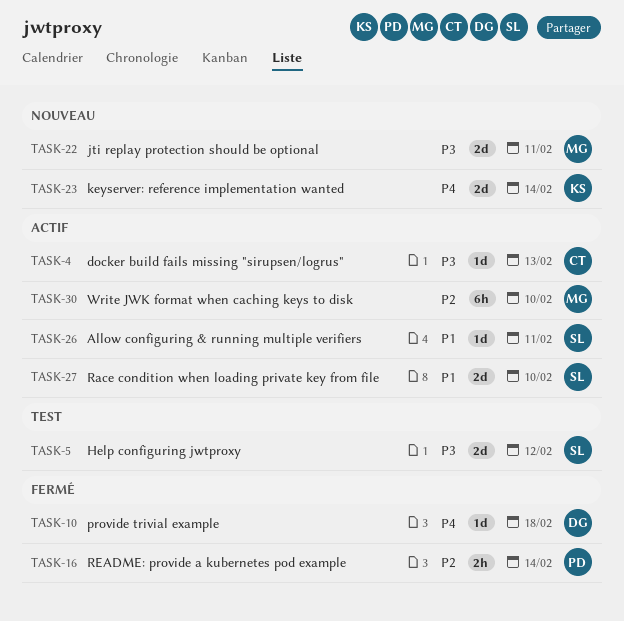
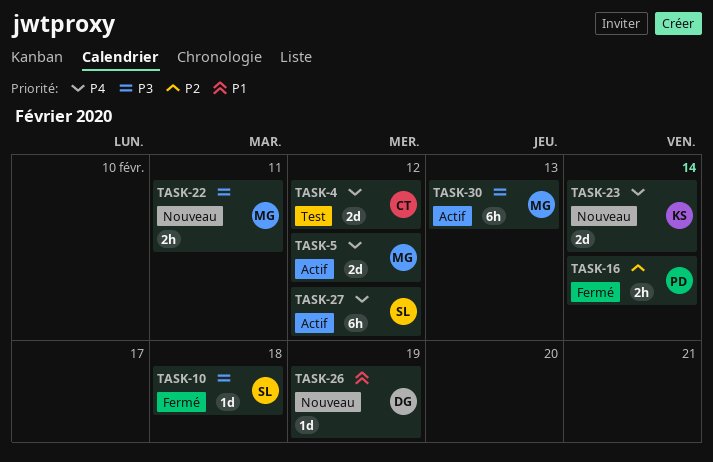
TASK-4, status: Actif -> Test
TASK-4, priority: P3 -> P4
TASK-4, estimate: 1d -> 2d
TASK-4, due: Feb 13 -> Feb 12
TASK-5, status: Test -> Actif
TASK-5, owner: SL -> MG
TASK-5, priority: P3 -> P4
TASK-10, owner: DG -> SL
TASK-10, priority: P4 -> P3
TASK-22, estimate: 2d -> 2h
TASK-26, status: Actif -> Nouveau
TASK-26, owner: SL -> DG
TASK-26, due: Feb 11 -> Feb 19
TASK-27, priority: P1 -> P4
TASK-27, estimate: 2d -> 6h
TASK-27, due: Feb 10 -> Feb 12
TASK-30, priority: P2 -> P3
TASK-30, due: Feb 10 -> Feb 13

